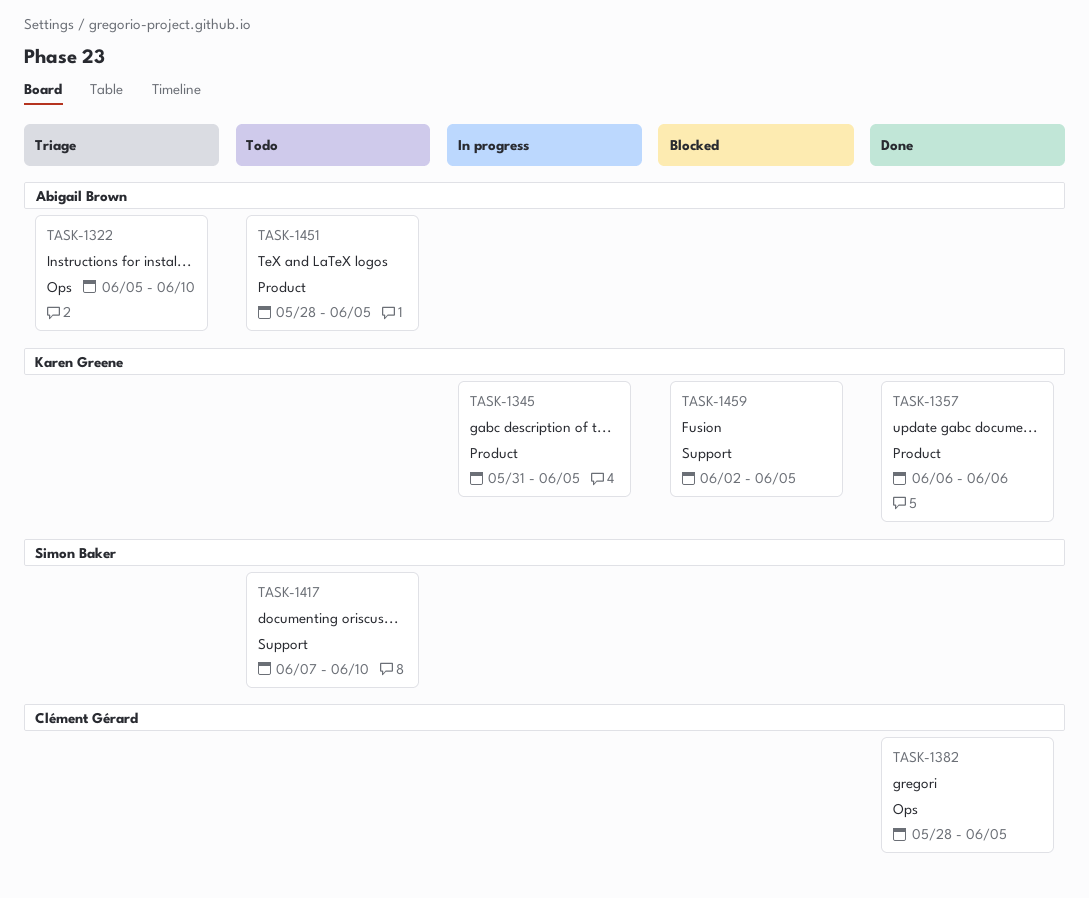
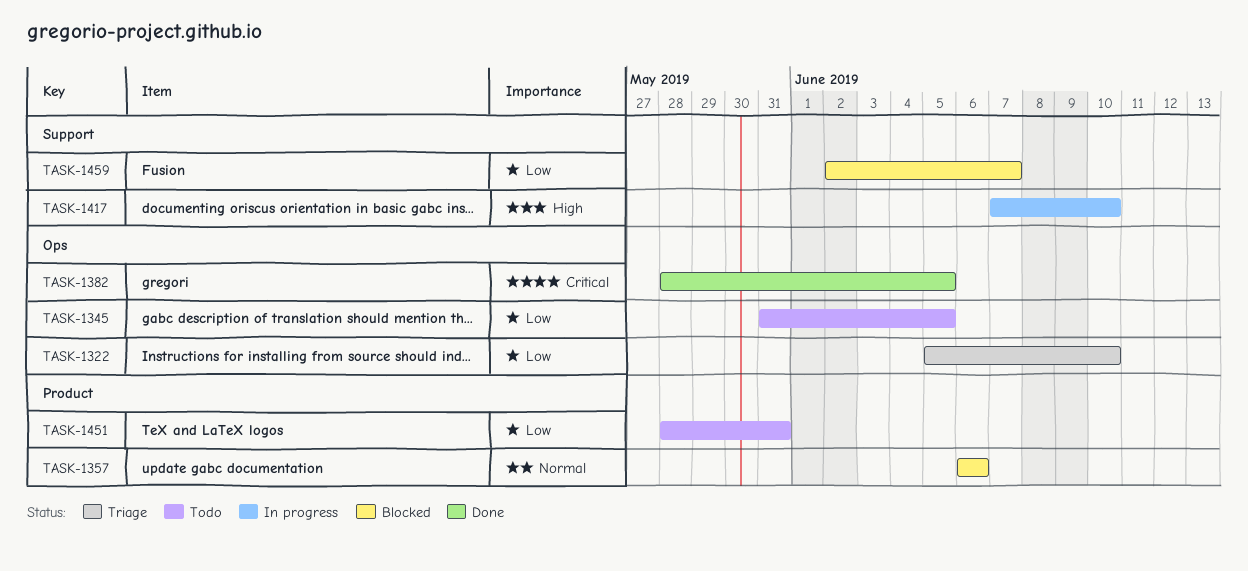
TASK-1345, status: In progress -> Todo
TASK-1345, label: Product -> Ops
TASK-1357, status: Done -> Blocked
TASK-1417, status: Todo -> In progress
TASK-1451, due: Jun 5 -> May 31
TASK-1459, due: Jun 5 -> Jun 7

